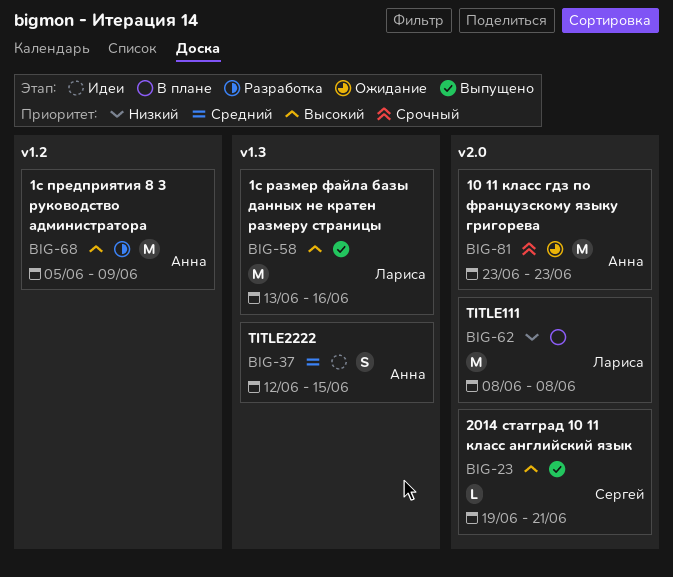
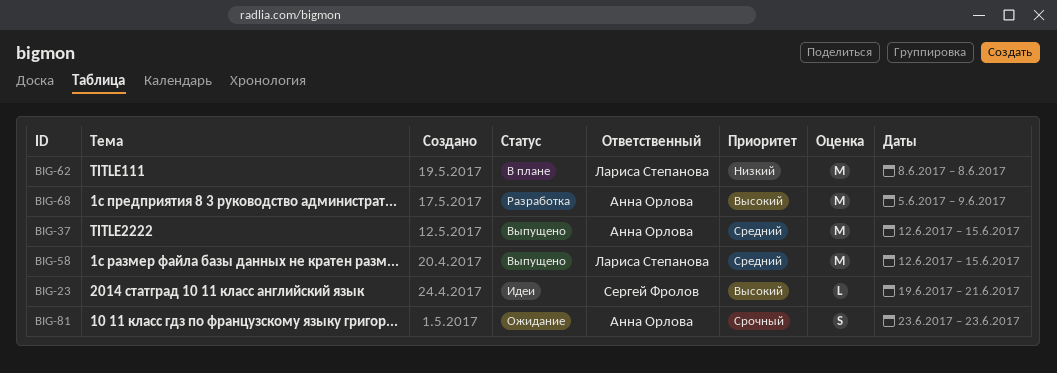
BIG-23, status: Выпущено -> Идеи
BIG-37, status: Идеи -> Выпущено
BIG-37, estimate: S -> M
BIG-58, priority: Высокий -> Средний
BIG-58, start: Jun 13 -> Jun 12
BIG-58, due: Jun 16 -> Jun 15
BIG-81, estimate: M -> S

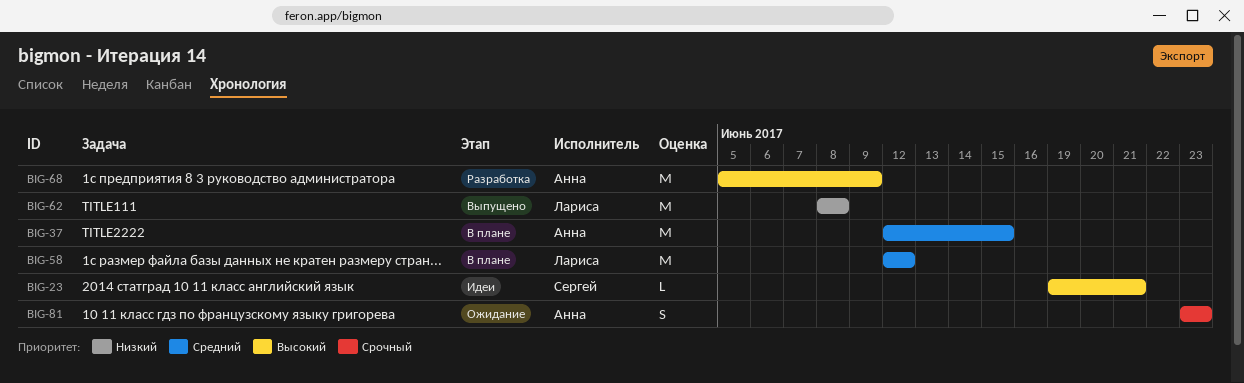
BIG-37, status: Выпущено -> В плане
BIG-58, status: Выпущено -> В плане
BIG-58, due: Jun 15 -> Jun 12
BIG-62, status: В плане -> Выпущено

